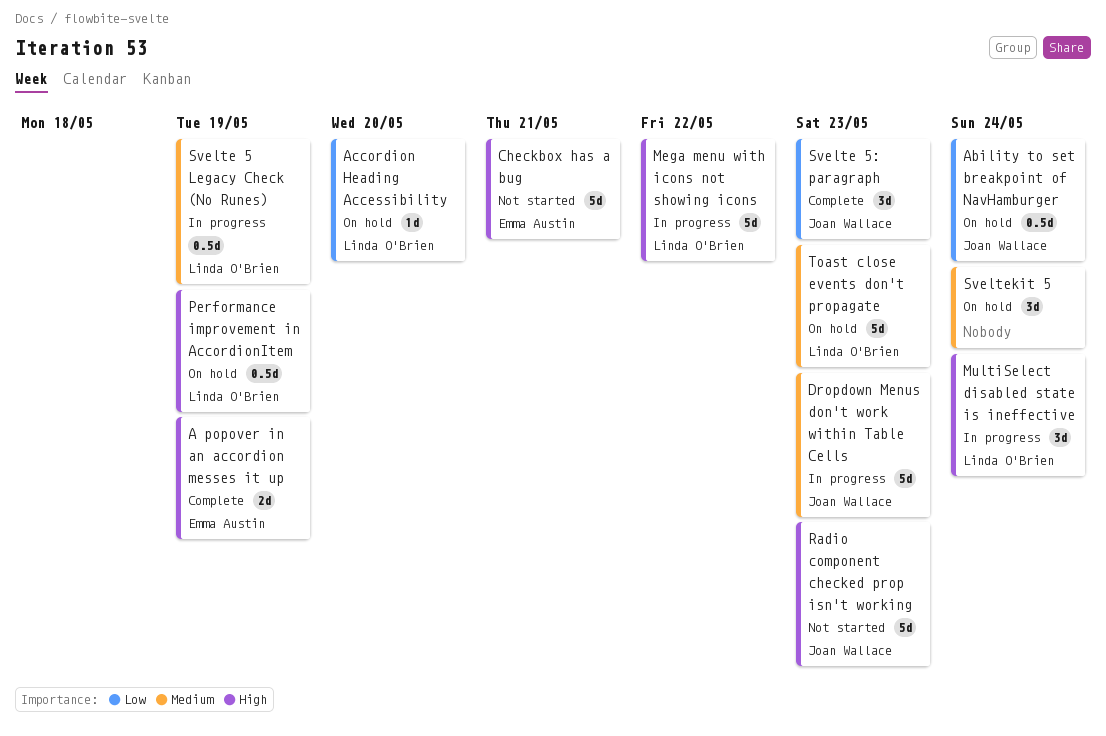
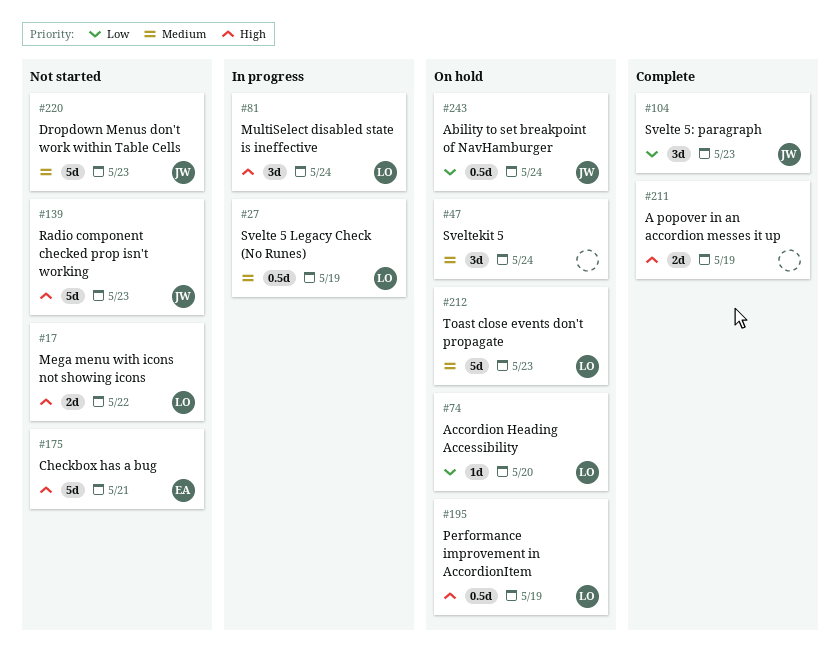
A popover in an accordion messes it up, owner: Emma Austin -> none
Dropdown Menus don't work within Table Cells, status: In progress -> Not started
Mega menu with icons not showing icons, status: In progress -> Not started
Mega menu with icons not showing icons, estimate: 5d -> 2d

